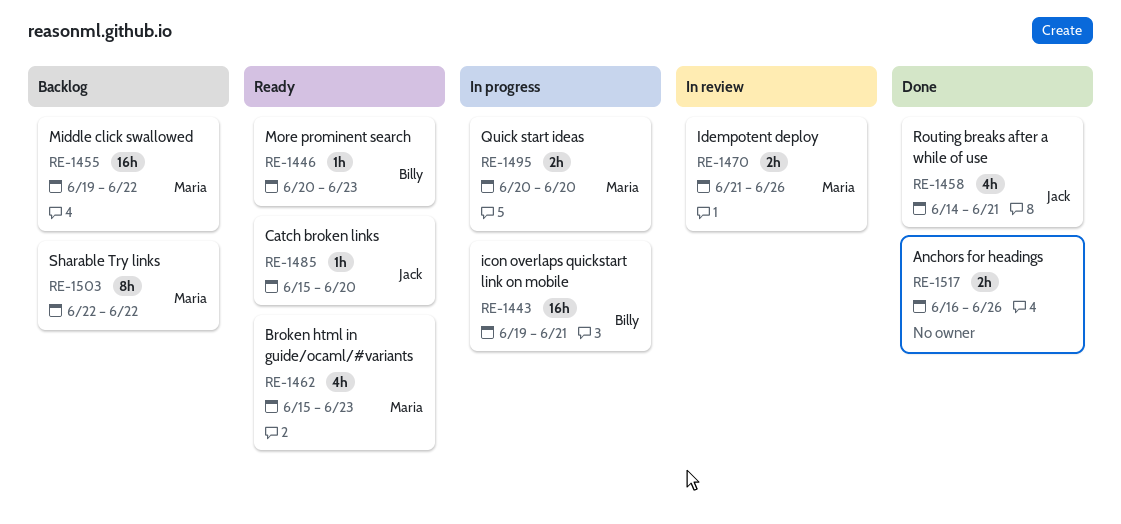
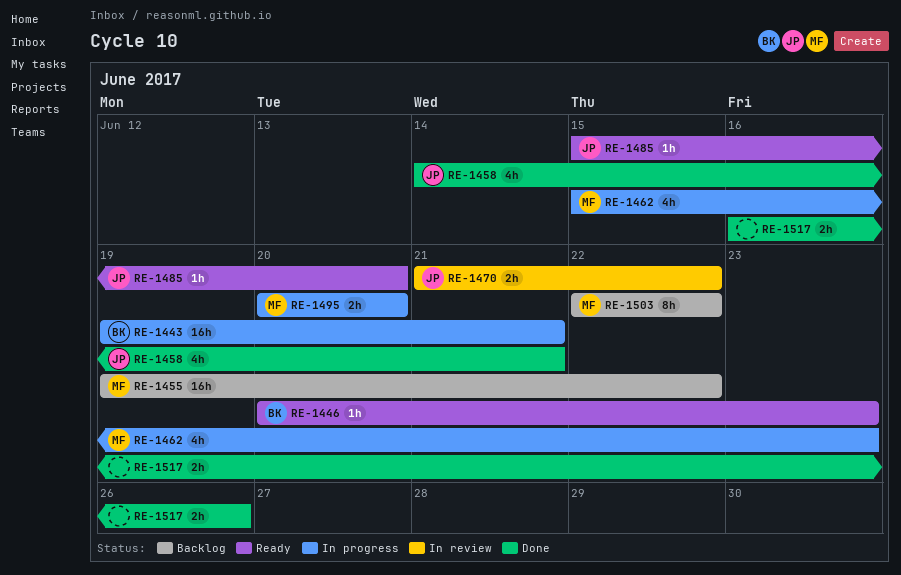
RE-1462, status: Ready -> In progress
RE-1470, owner: Maria -> Jack
RE-1470, due: Jun 26 -> Jun 22

